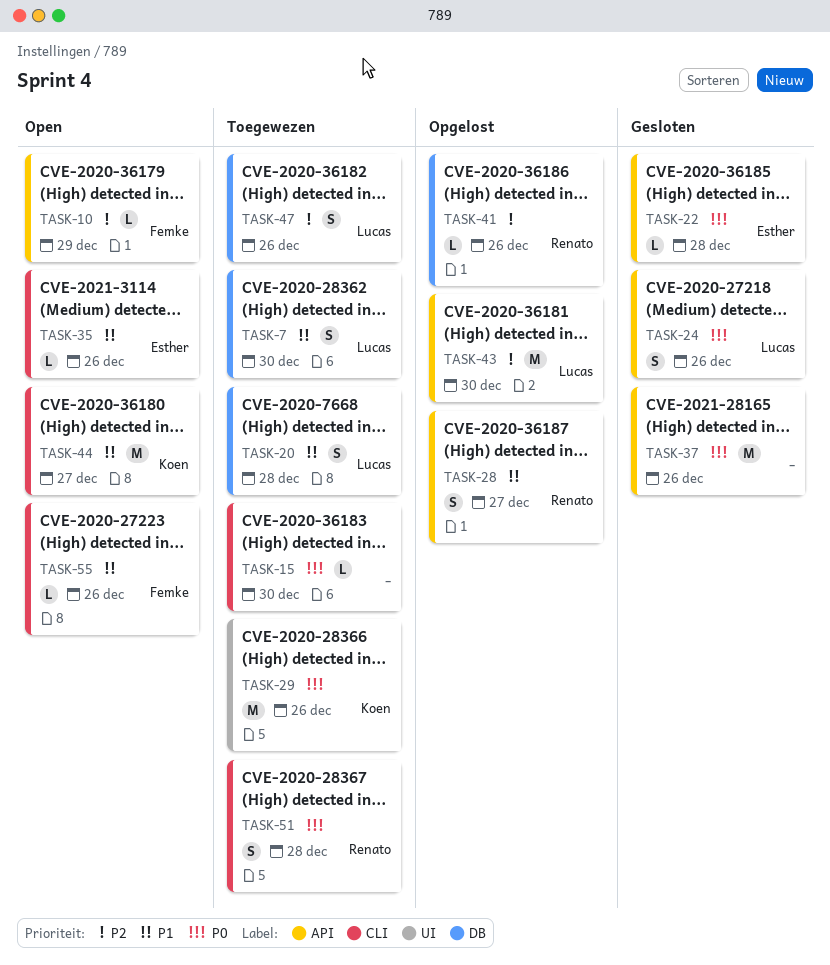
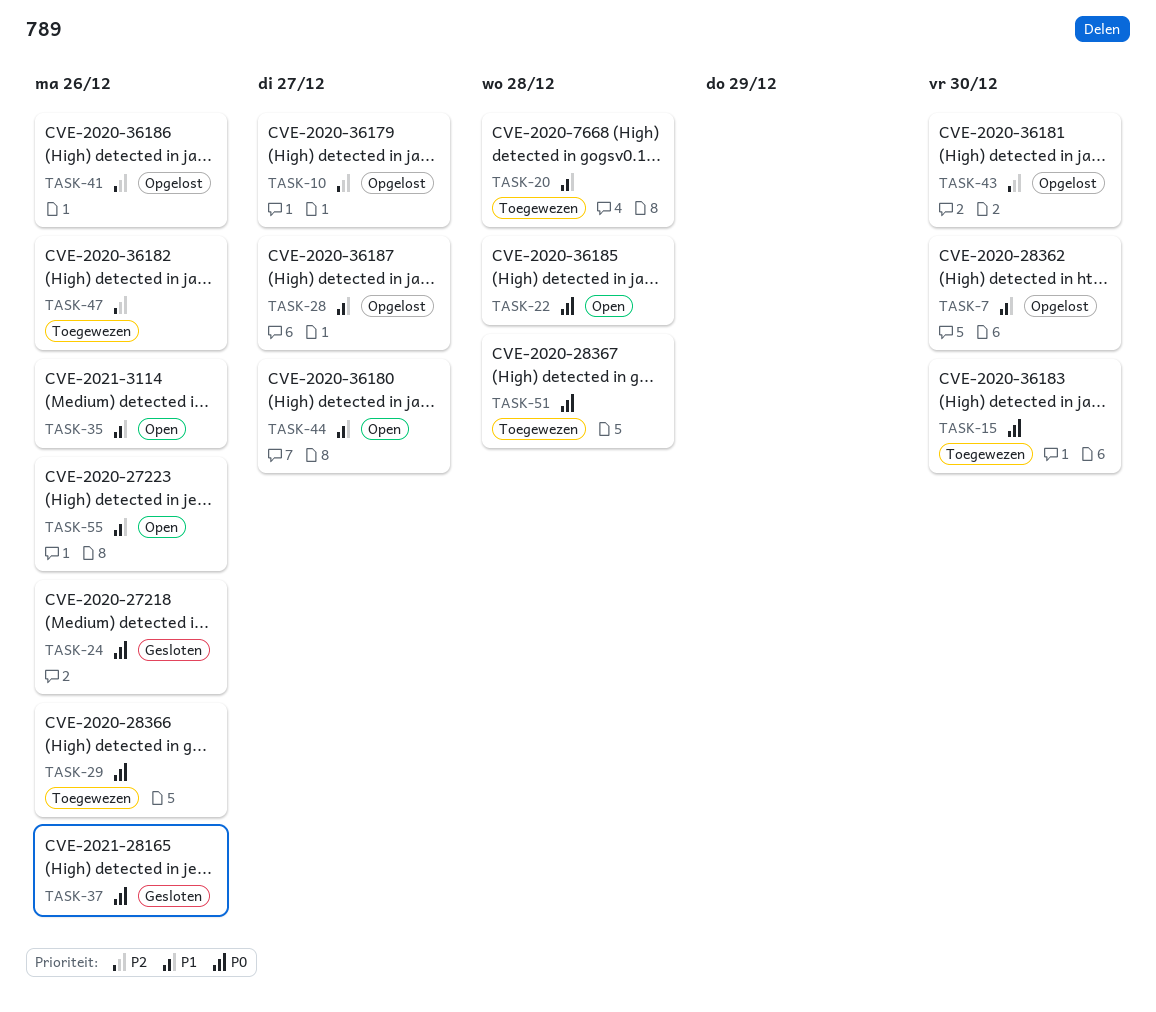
TASK-7, status: Toegewezen -> Opgelost
TASK-10, status: Open -> Opgelost
TASK-10, due: Dec 29 -> Dec 27
TASK-22, status: Gesloten -> Open

